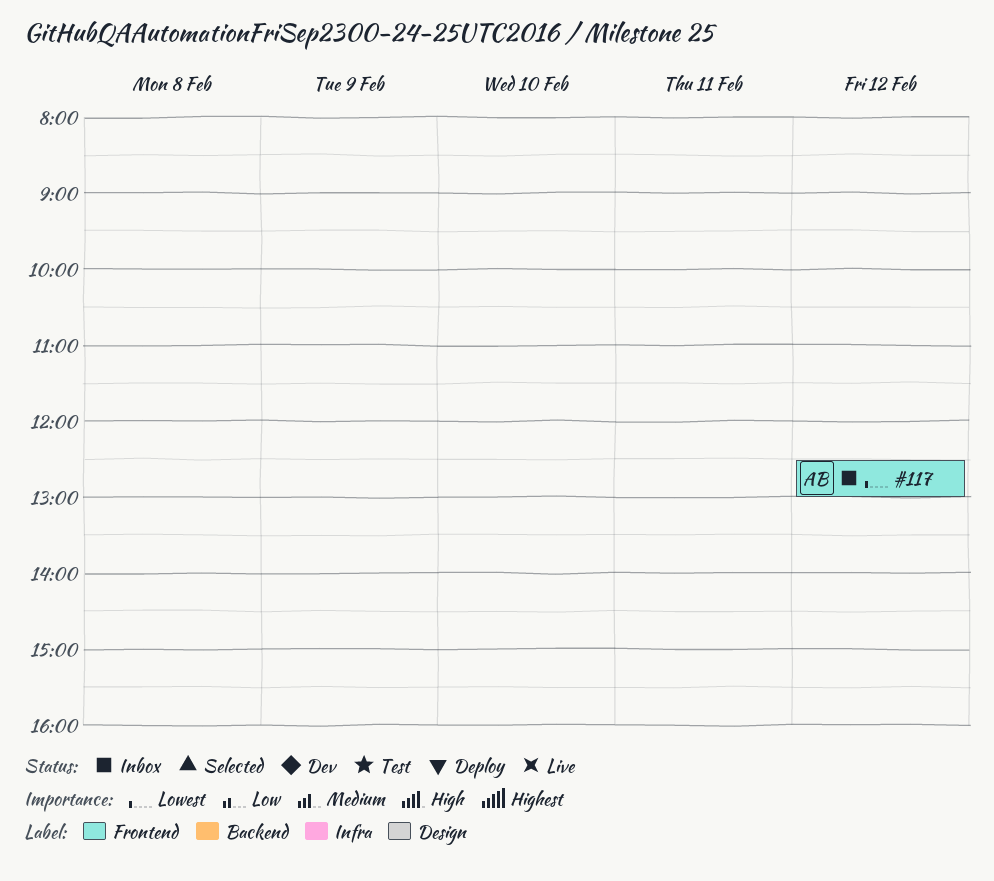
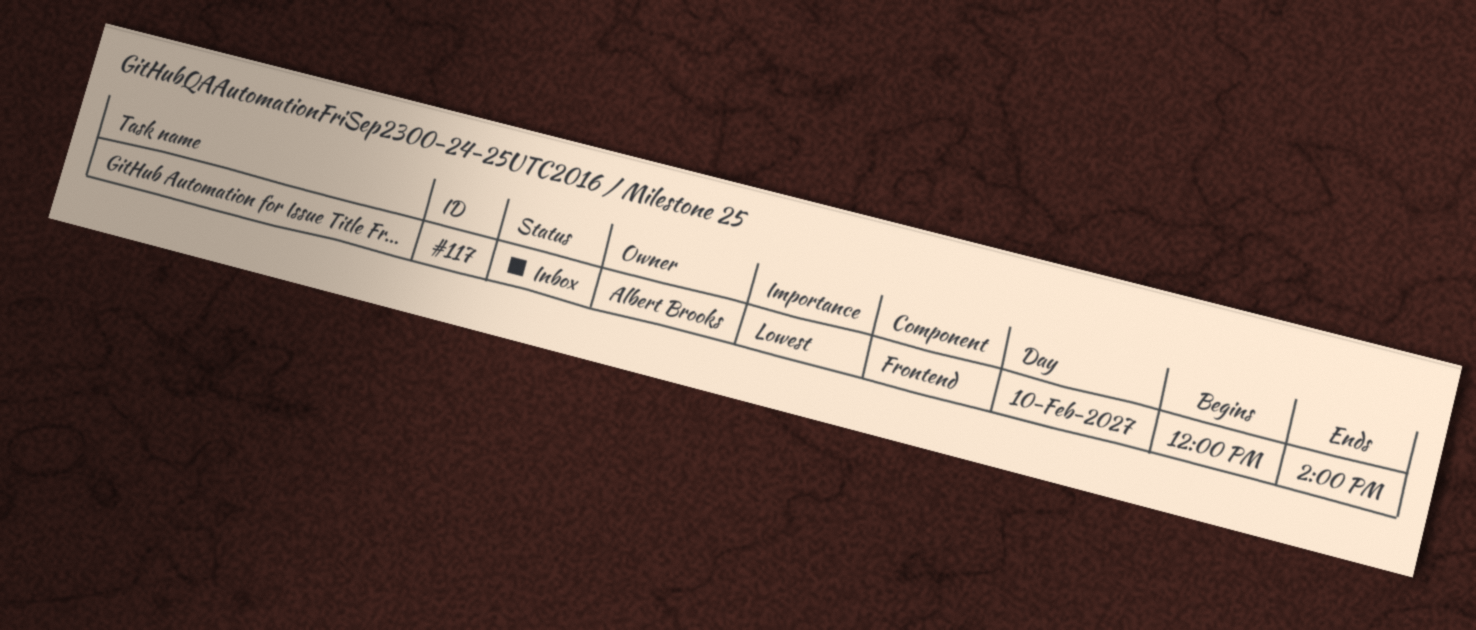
#117, day: Feb 12 -> Feb 10
#117, begins: 12:30 -> 12:00
#117, ends: 13:00 -> 14:00

